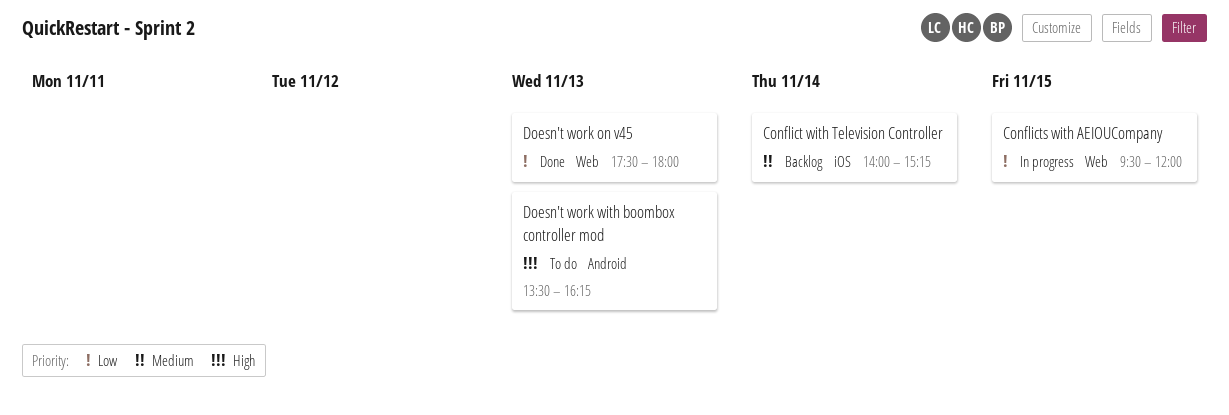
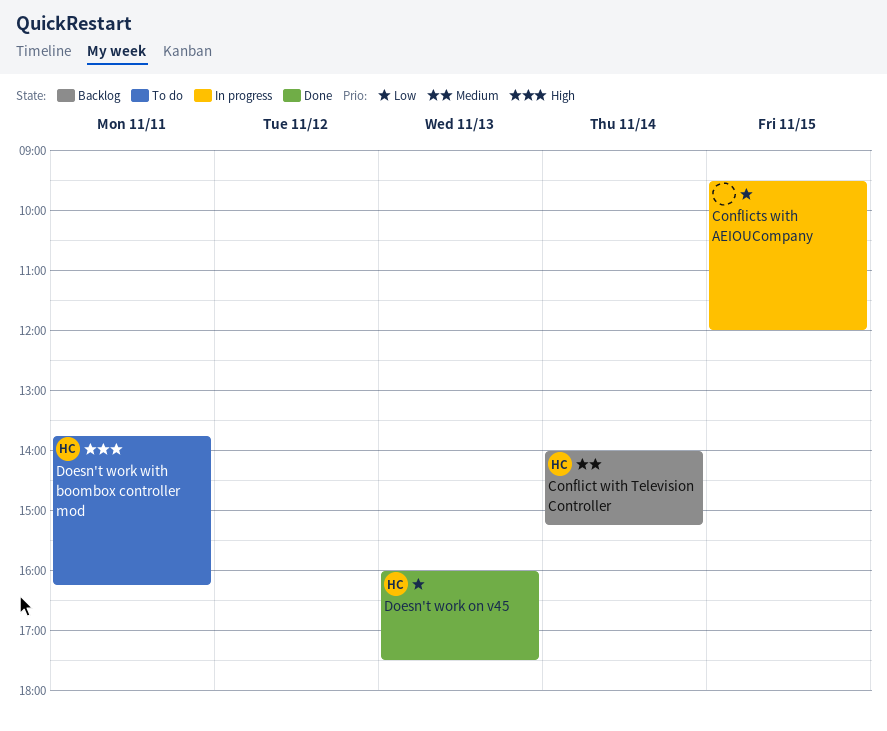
Doesn't work on v45, begins: 17:30 -> 16:00
Doesn't work on v45, ends: 18:00 -> 17:30
Doesn't work with boombox controller mod, day: Nov 13 -> Nov 11
Doesn't work with boombox controller mod, begins: 13:30 -> 13:45

